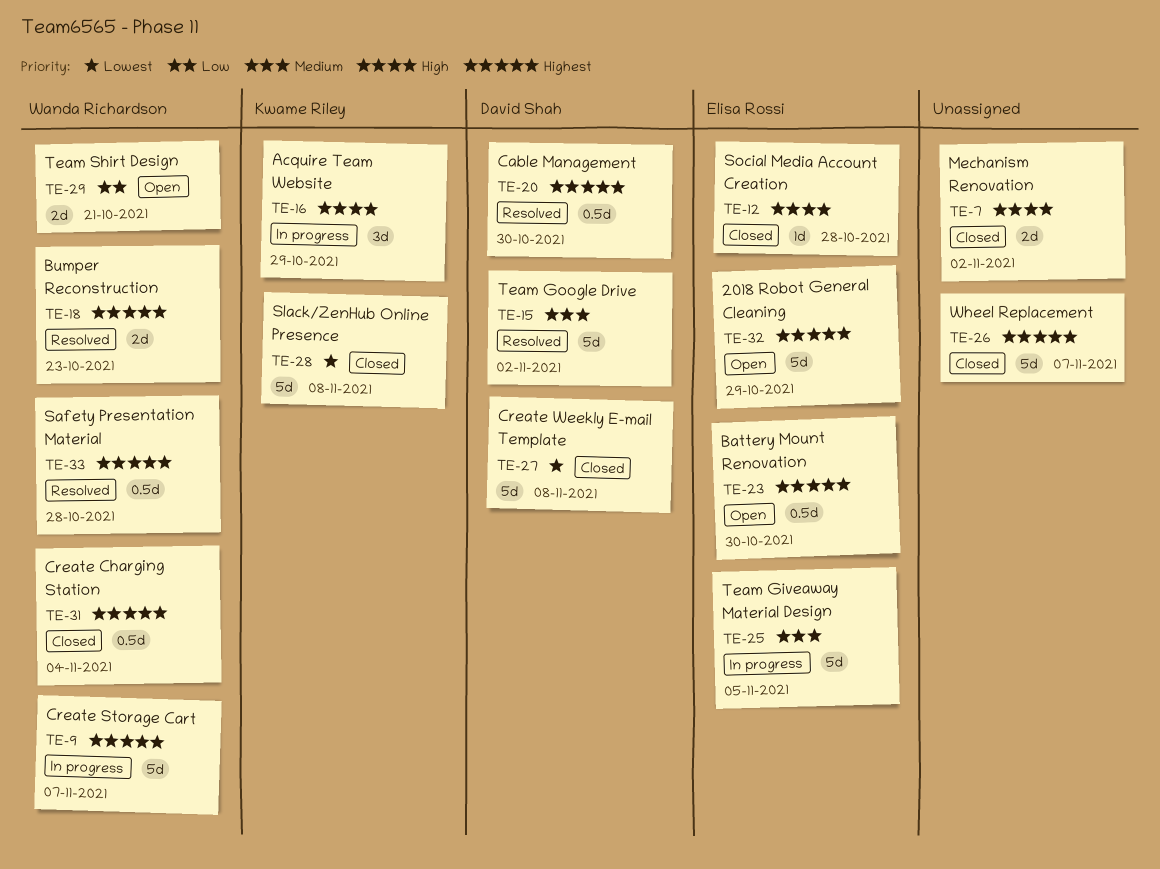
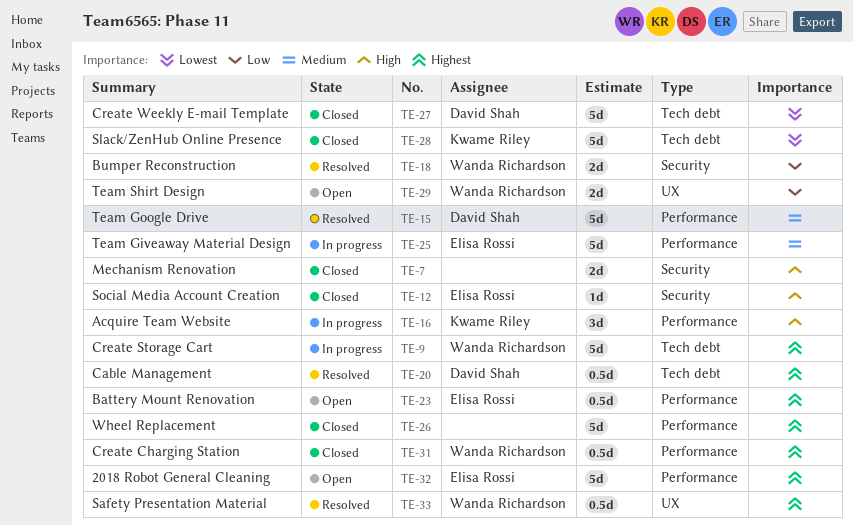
TE-18, priority: Highest -> Low

